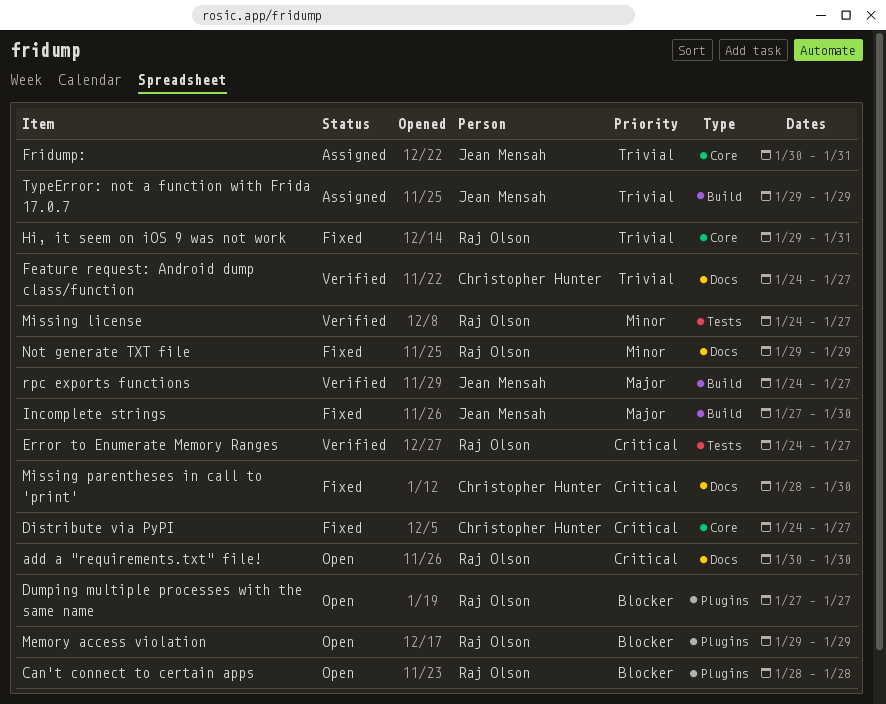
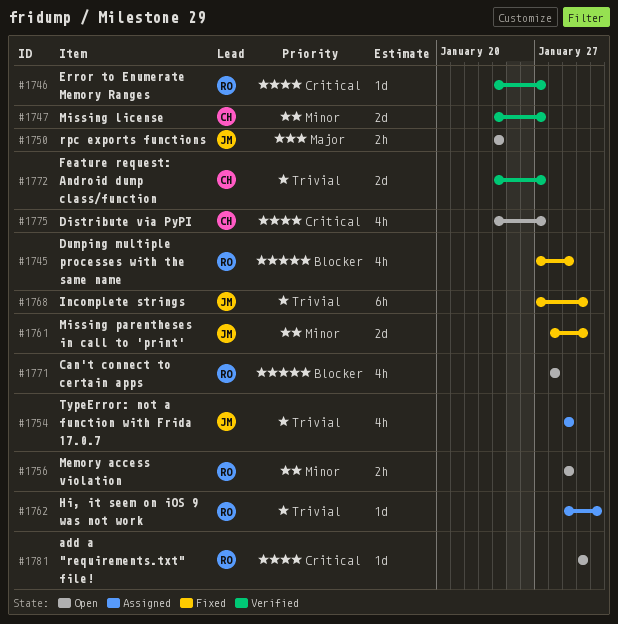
Distribute via PyPI, status: Fixed -> Open
Dumping multiple processes with the same name, status: Open -> Fixed
Dumping multiple processes with the same name, due: Jan 27 -> Jan 29
Fridump:: present -> none
Hi, it seem on iOS 9 was not work, status: Fixed -> Assigned
Incomplete strings, priority: Major -> Trivial
Memory access violation, priority: Blocker -> Minor
Missing license, owner: Raj Olson -> Christopher Hunter
Missing parentheses in call to 'print', owner: Christopher Hunter -> Jean Mensah
Missing parentheses in call to 'print', priority: Critical -> Minor
Not generate TXT file: present -> none
rpc exports functions, status: Verified -> Open
rpc exports functions, due: Jan 27 -> Jan 24

